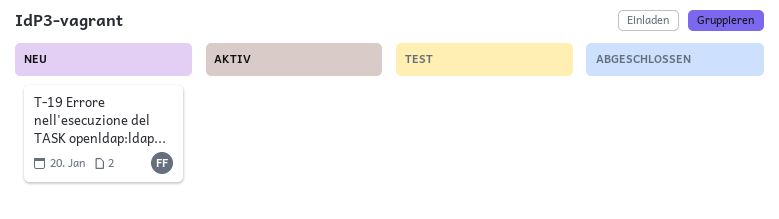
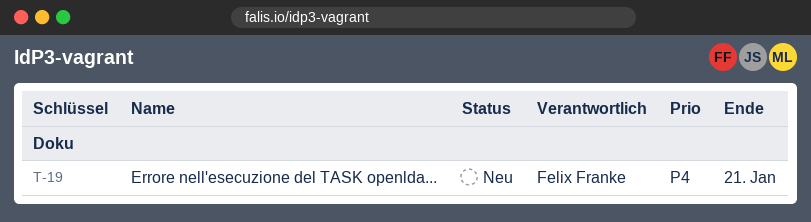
T-19, due: Jan 20 -> Jan 21

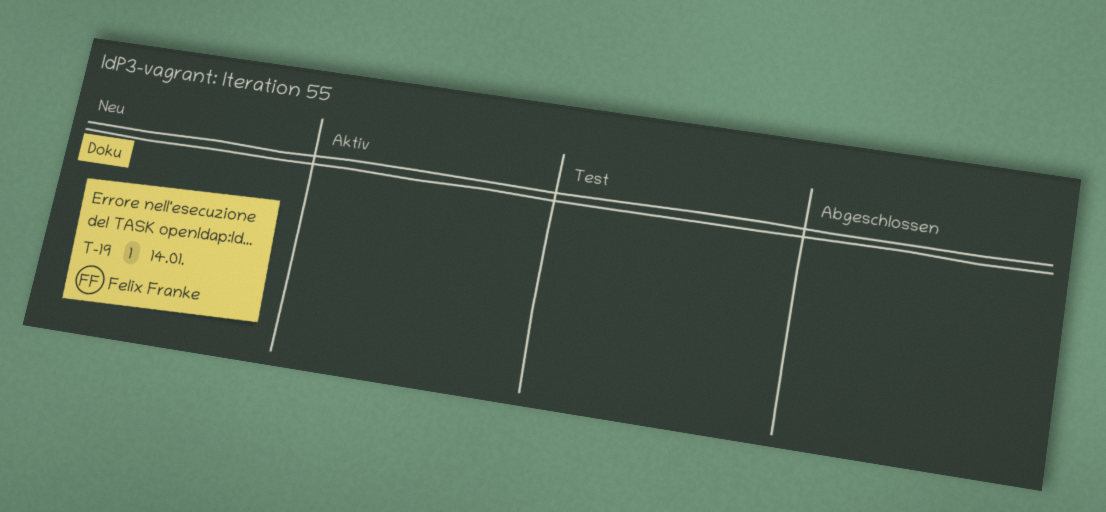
T-19, due: Jan 21 -> Jan 14

